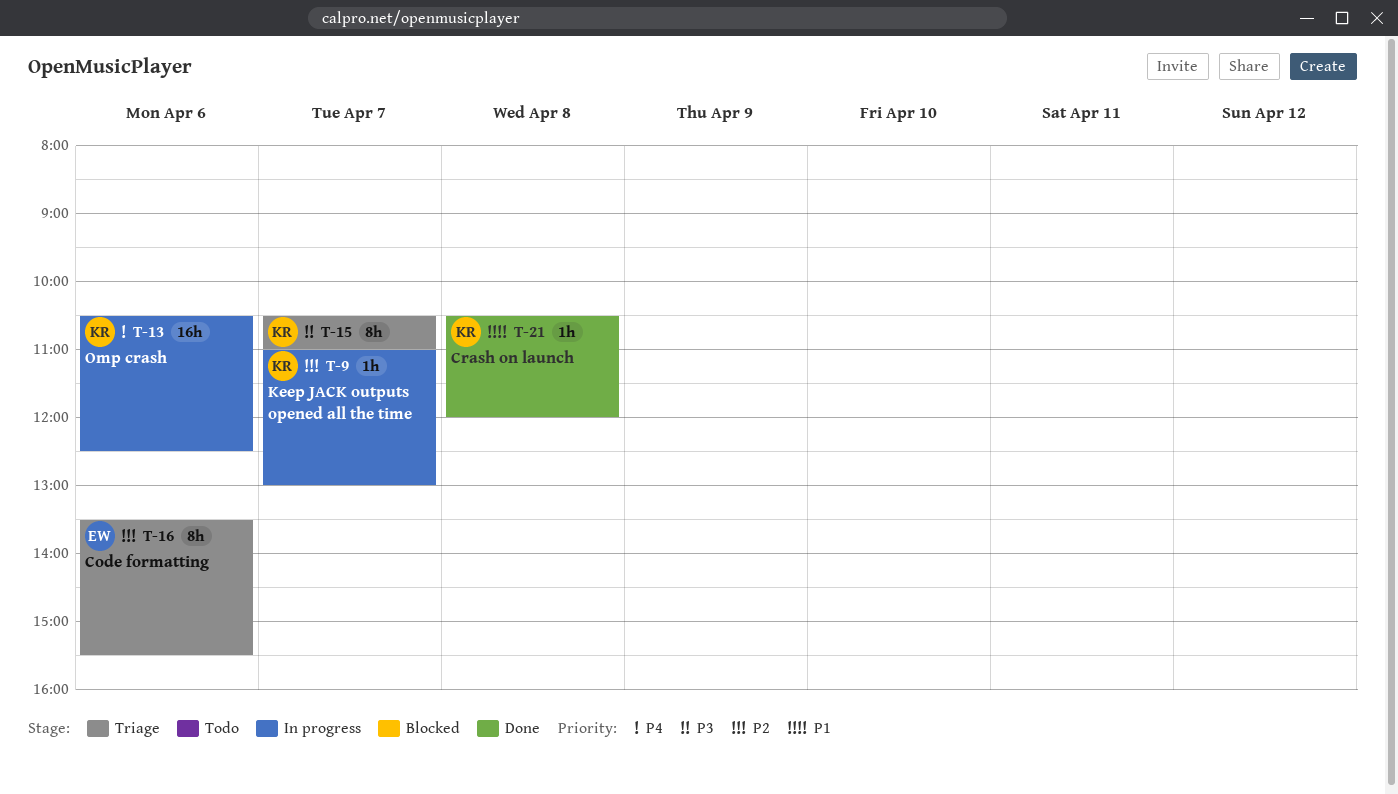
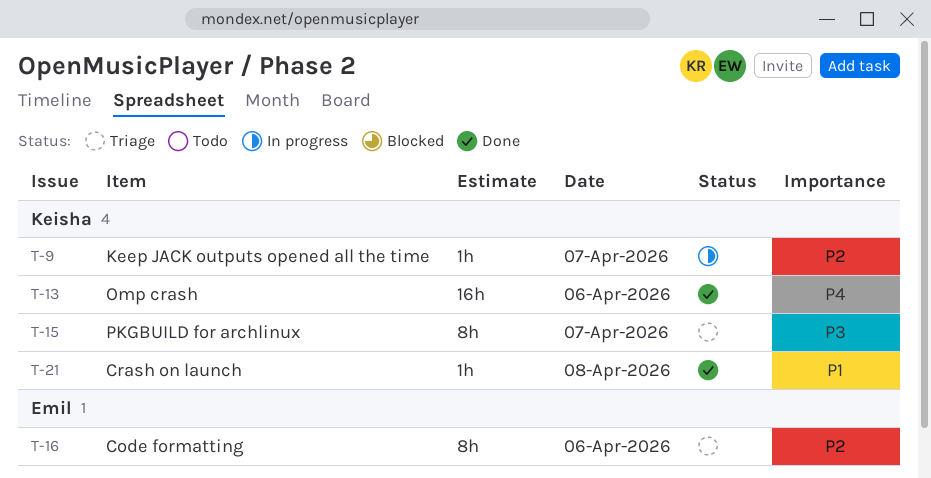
T-13, status: In progress -> Done

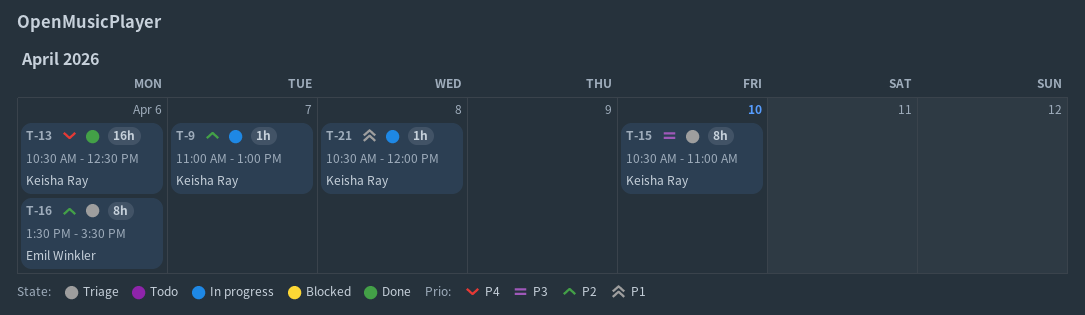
T-15, day: Apr 7 -> Apr 10
T-21, status: Done -> In progress

